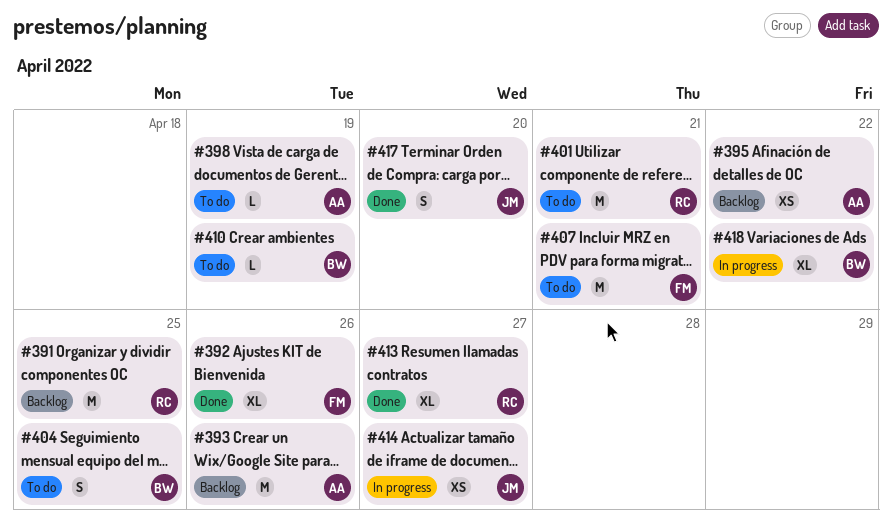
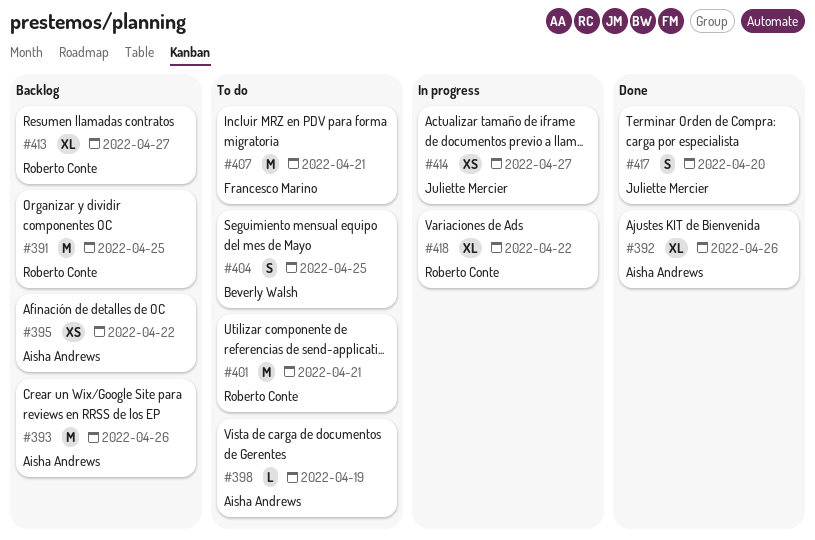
#392, owner: Francesco Marino -> Aisha Andrews
#410: present -> none
#413, status: Done -> Backlog
#418, owner: Beverly Walsh -> Roberto Conte

